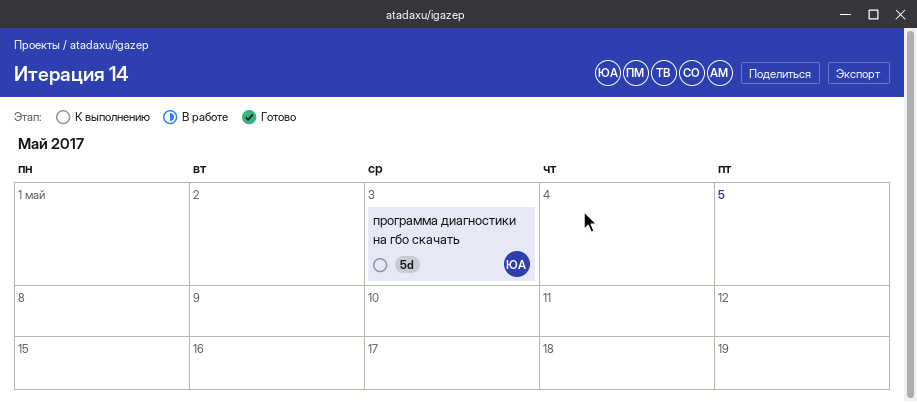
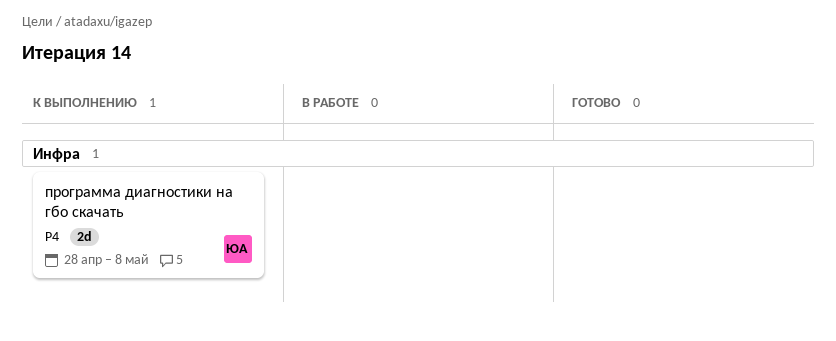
программа диагностики на гбо скачать, estimate: 5d -> 2d
программа диагностики на гбо скачать, due: May 3 -> May 8

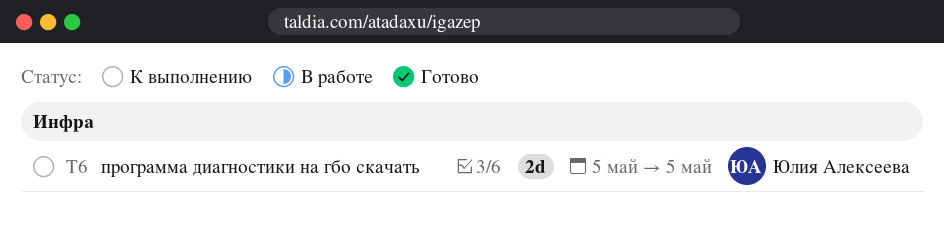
программа диагностики на гбо скачать, start: Apr 28 -> May 5
программа диагностики на гбо скачать, due: May 8 -> May 5

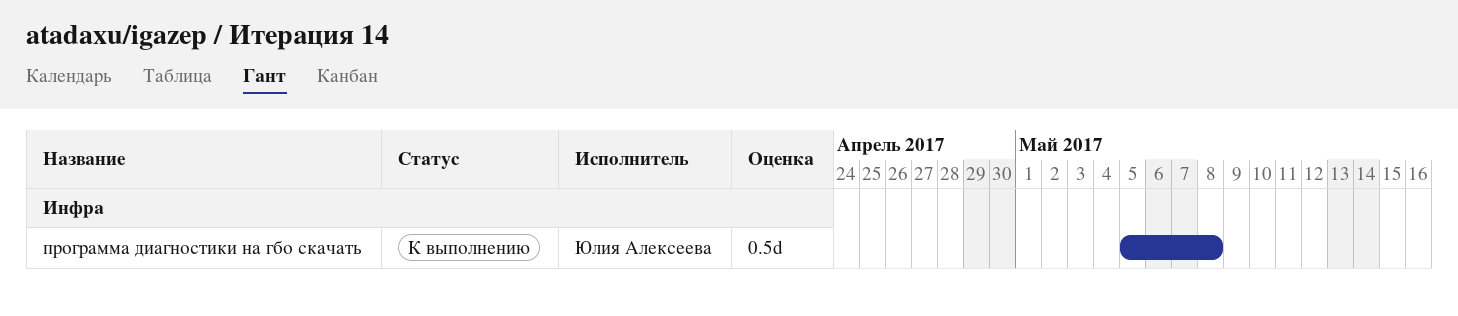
программа диагностики на гбо скачать, estimate: 2d -> 0.5d
программа диагностики на гбо скачать, due: May 5 -> May 8

